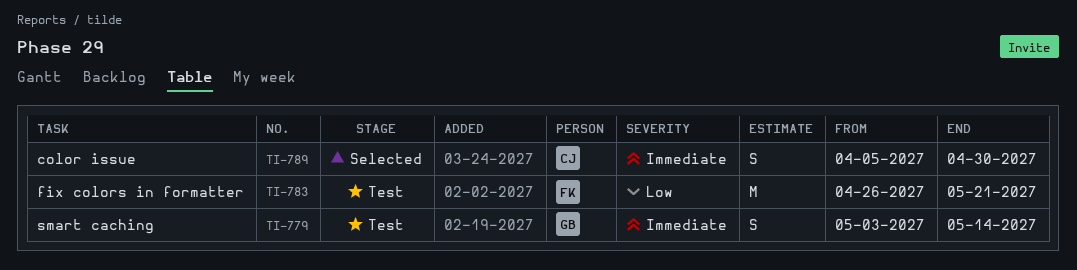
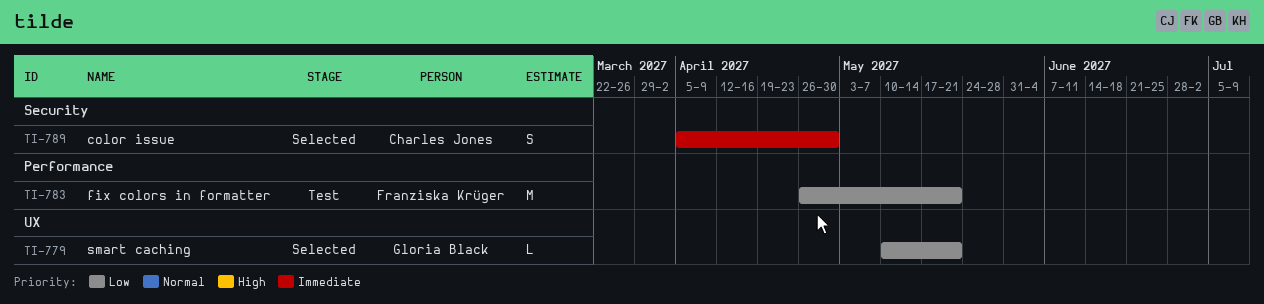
TI-779, status: Test -> Selected
TI-779, priority: Immediate -> Low
TI-779, estimate: S -> L
TI-779, start: May 3 -> May 10
TI-779, due: May 14 -> May 21

